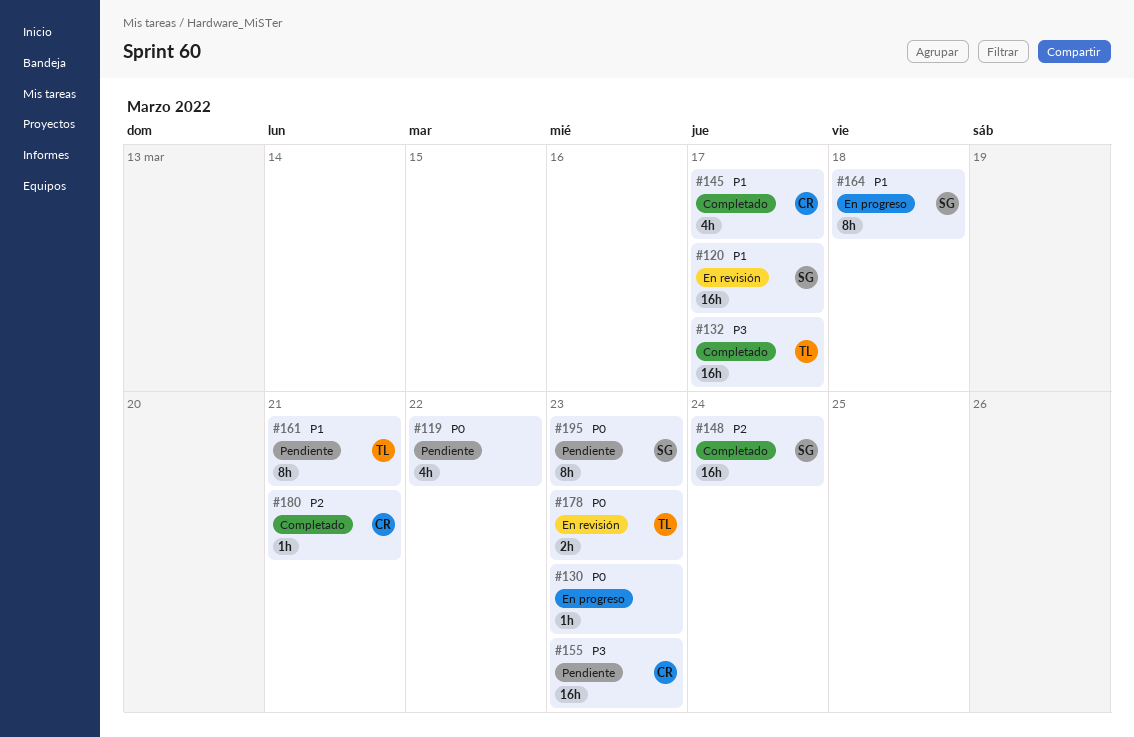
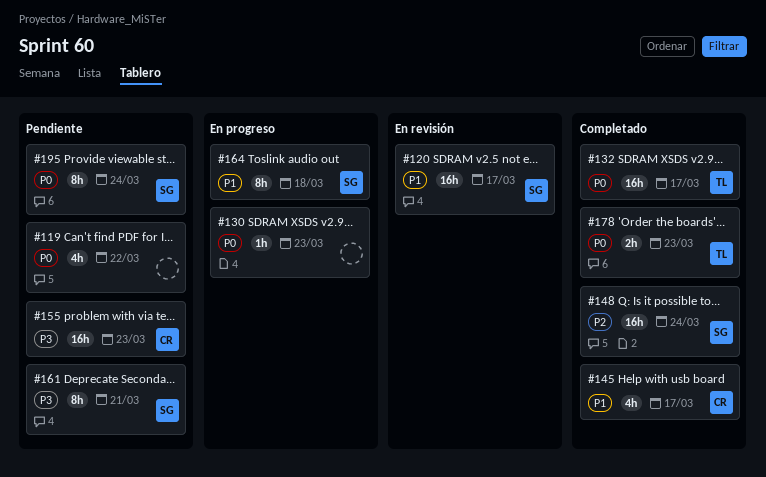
#132, priority: P3 -> P0
#161, owner: TL -> SG
#161, priority: P1 -> P3
#178, status: En revisión -> Completado
#180: present -> none
#195, due: Mar 23 -> Mar 24

